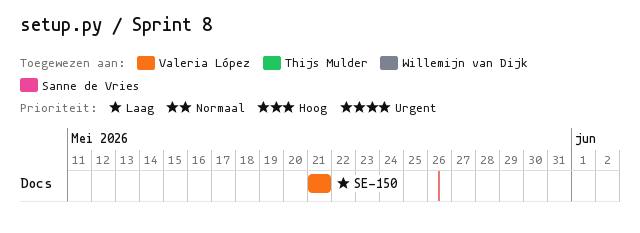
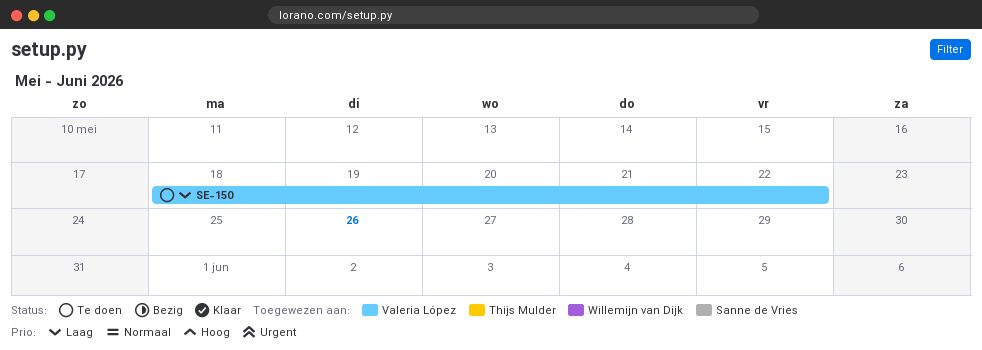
SE-150, start: May 21 -> May 18
SE-150, due: May 21 -> May 22

